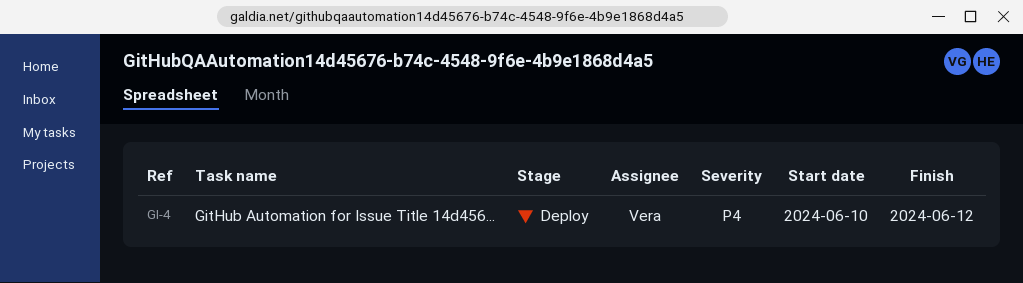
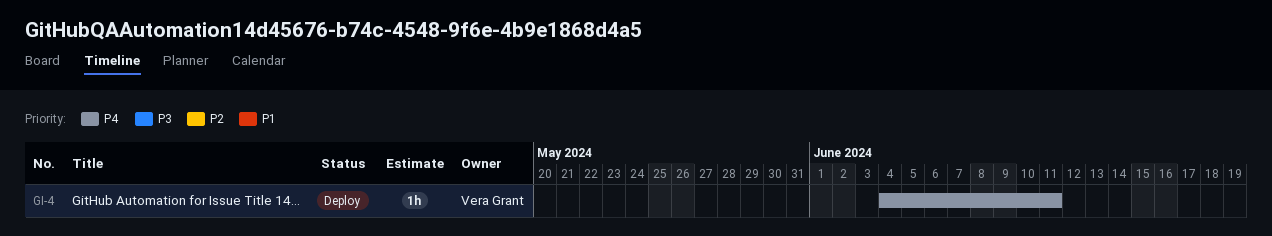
GI-4, start: Jun 10 -> Jun 4
GI-4, due: Jun 12 -> Jun 11

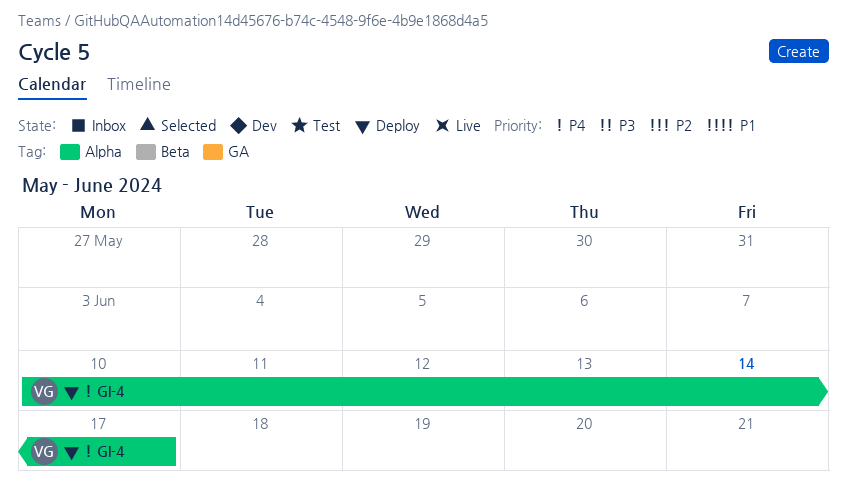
GI-4, start: Jun 4 -> Jun 10
GI-4, due: Jun 11 -> Jun 17

